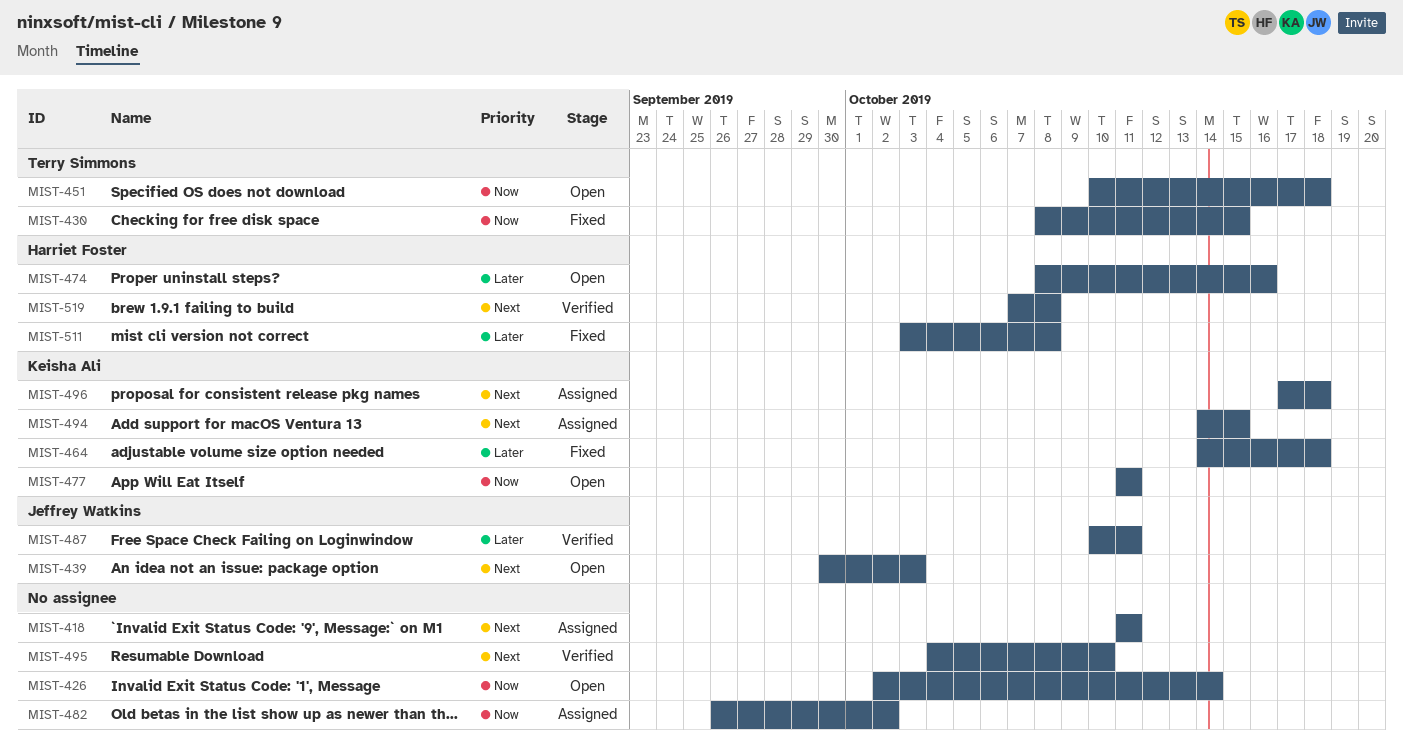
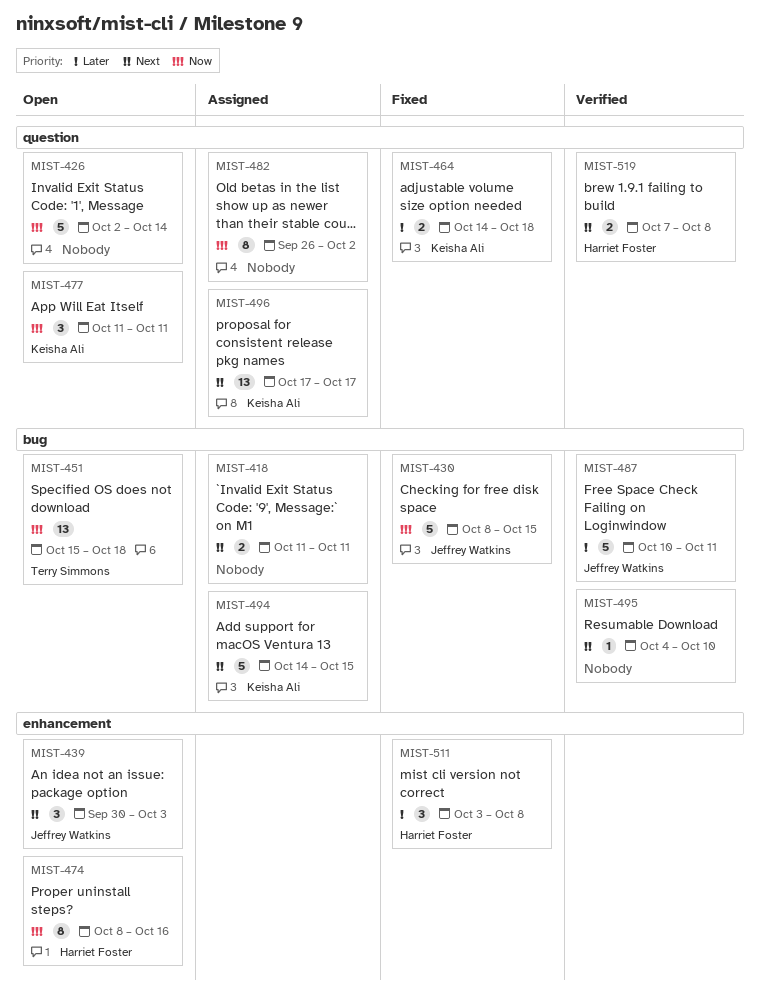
MIST-430, owner: Terry Simmons -> Jeffrey Watkins
MIST-451, start: Oct 10 -> Oct 15
MIST-474, priority: Later -> Now
MIST-496, due: Oct 18 -> Oct 17

